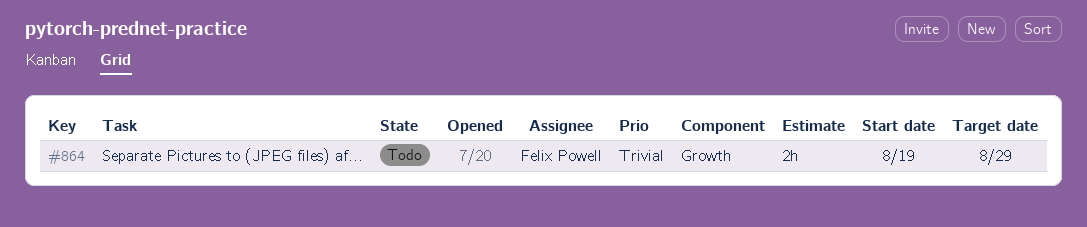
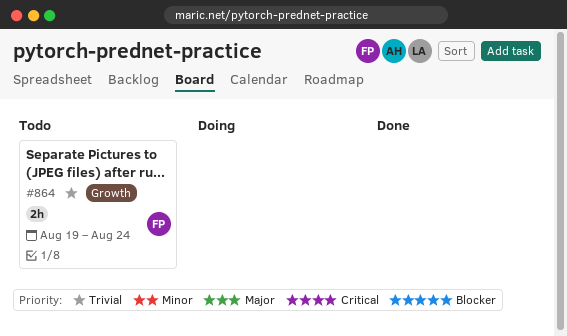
#864, due: Aug 29 -> Aug 24

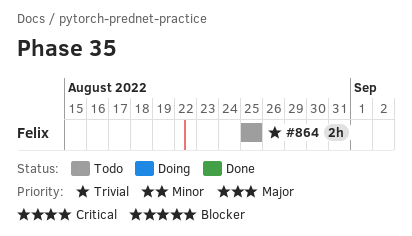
#864, start: Aug 19 -> Aug 25
#864, due: Aug 24 -> Aug 25

